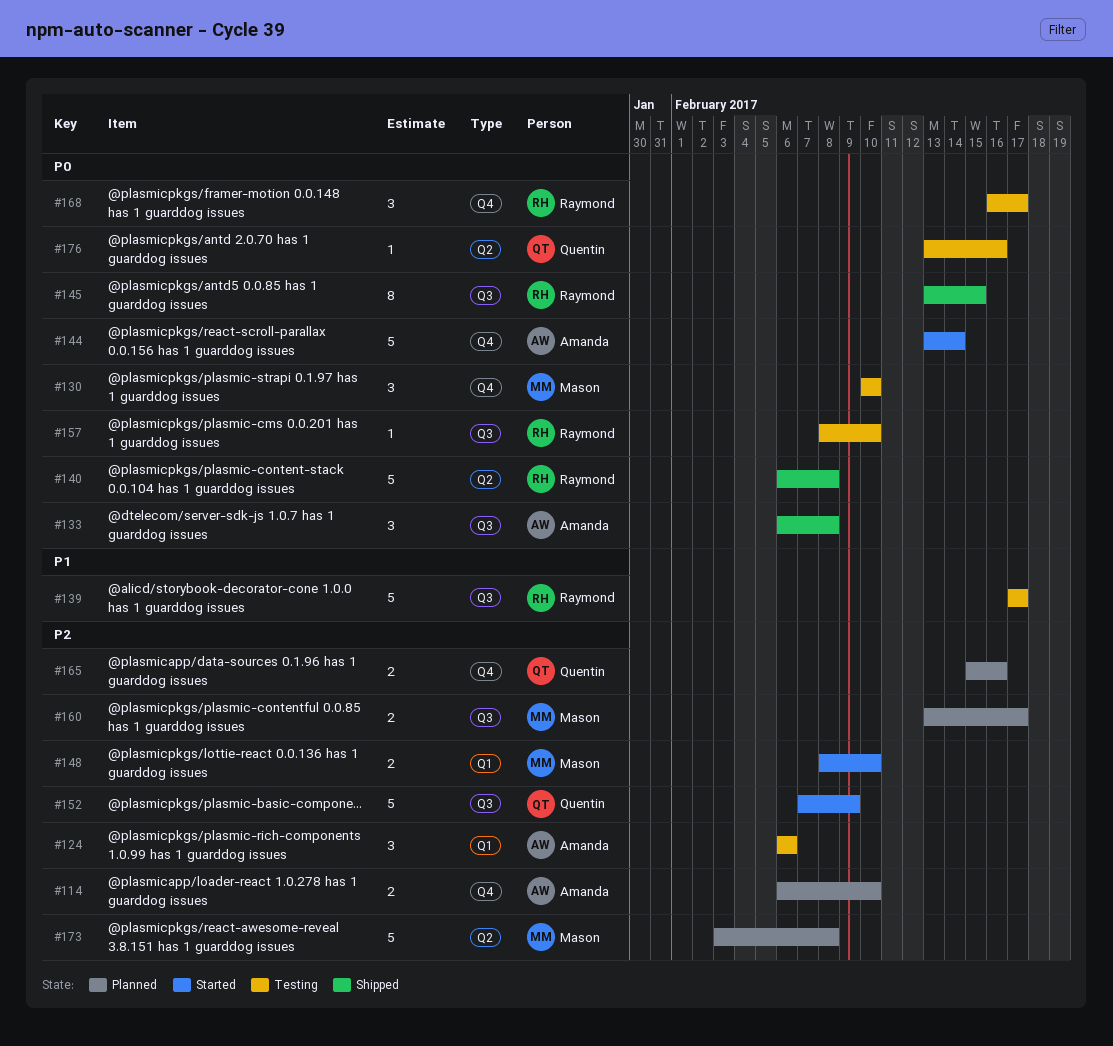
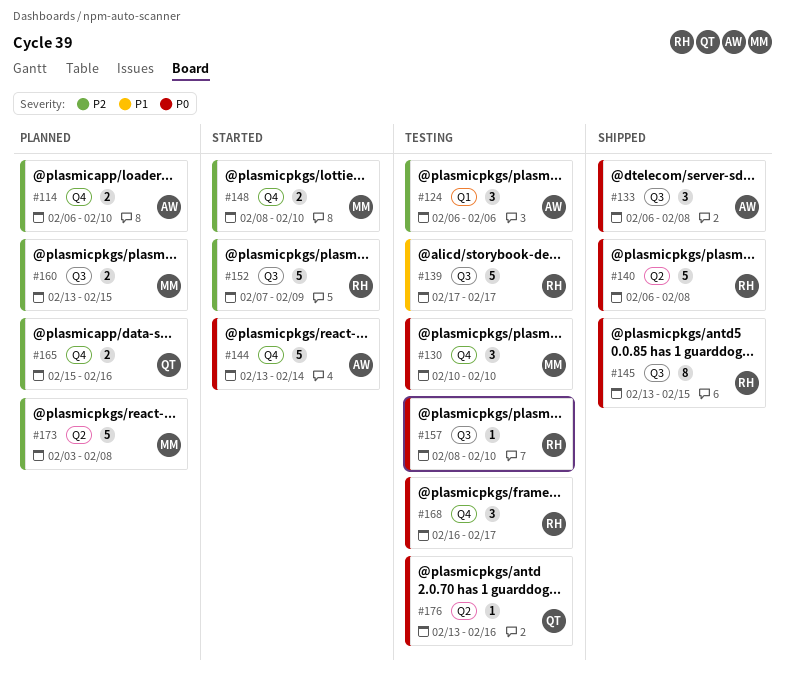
#148, label: Q1 -> Q4
#152, owner: Quentin -> Raymond
#160, due: Feb 17 -> Feb 15

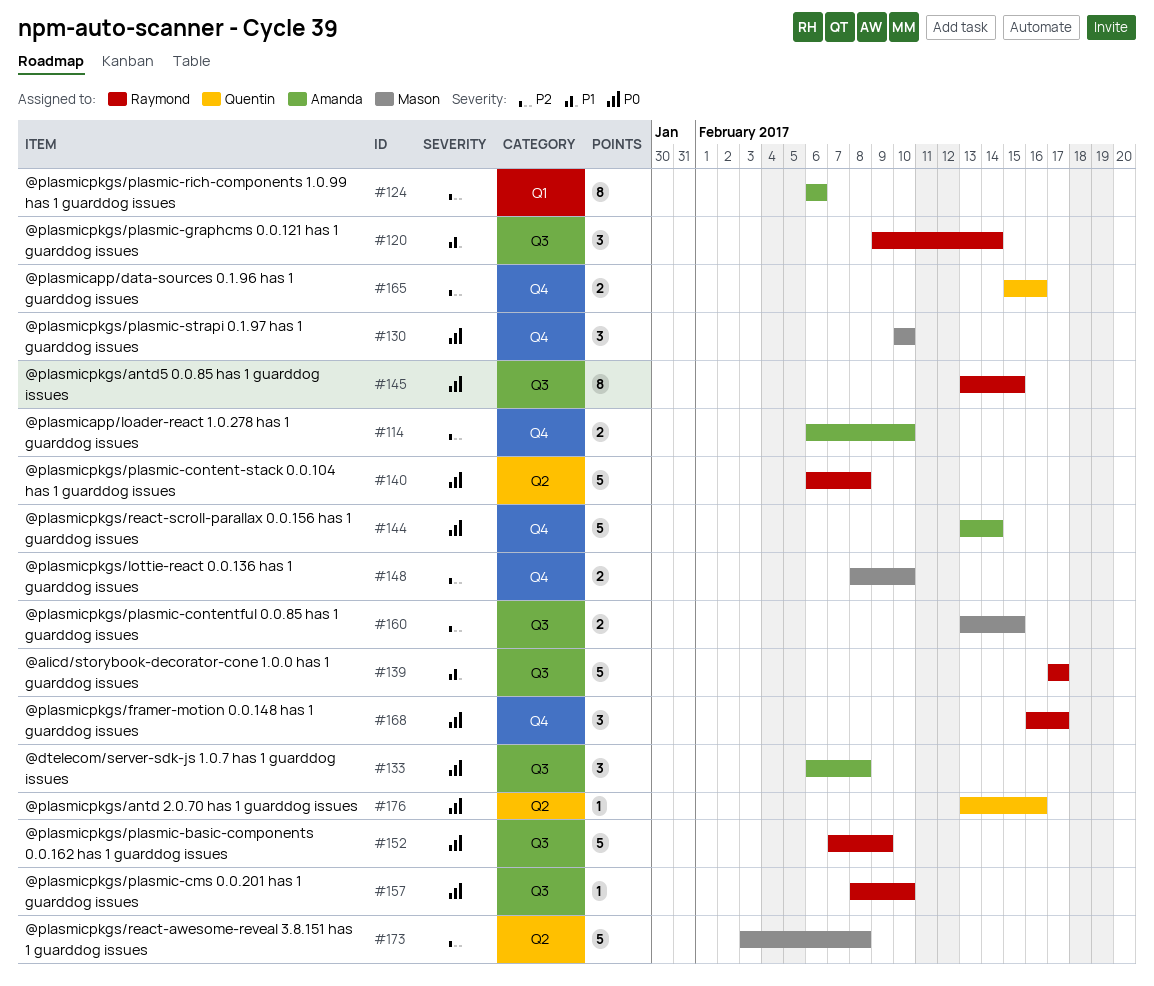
#120: none -> present
#124, estimate: 3 -> 8
#152, priority: P2 -> P0

